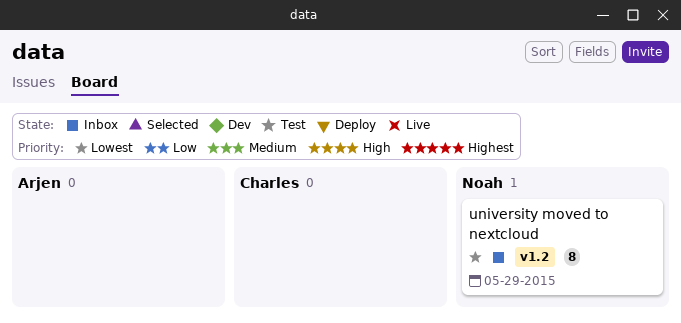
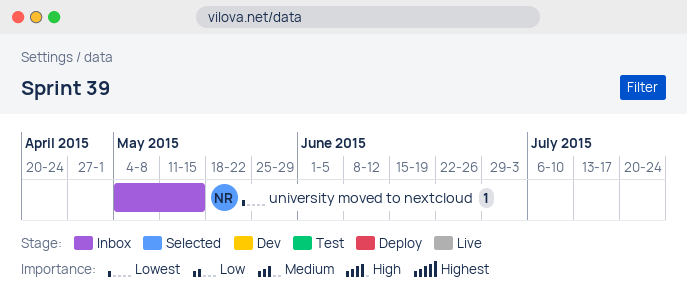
university moved to nextcloud, estimate: 8 -> 1
university moved to nextcloud, due: May 29 -> May 15

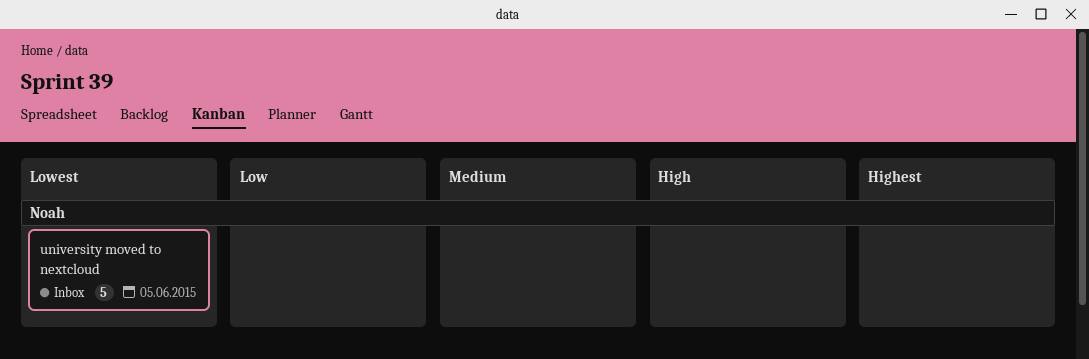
university moved to nextcloud, estimate: 1 -> 5
university moved to nextcloud, due: May 15 -> Jun 5

